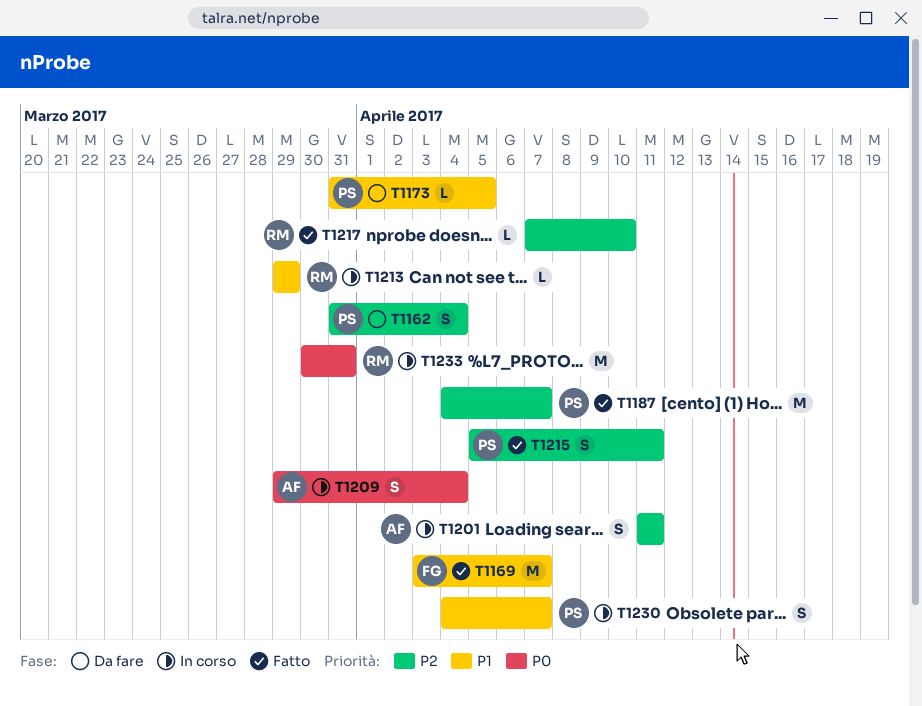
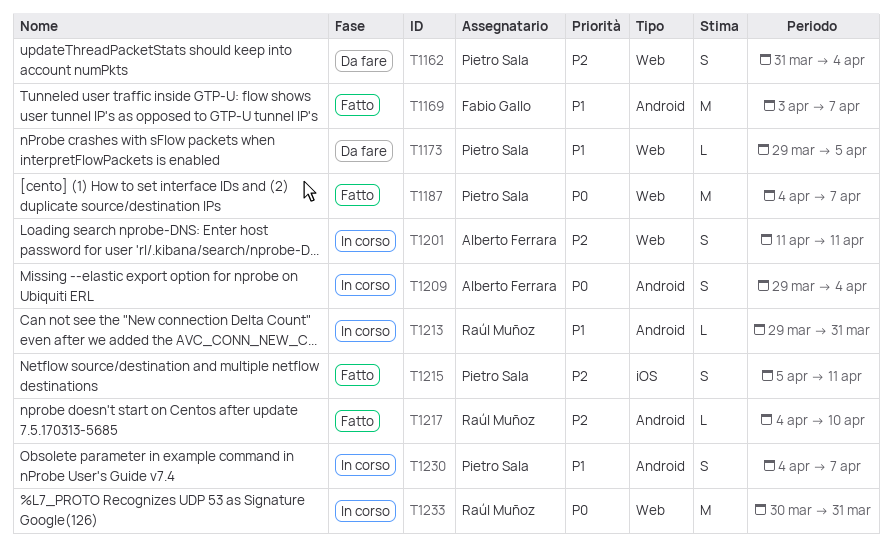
T1173, start: Mar 31 -> Mar 29
T1187, priority: P2 -> P0
T1213, due: Mar 29 -> Mar 31
T1217, start: Apr 7 -> Apr 4

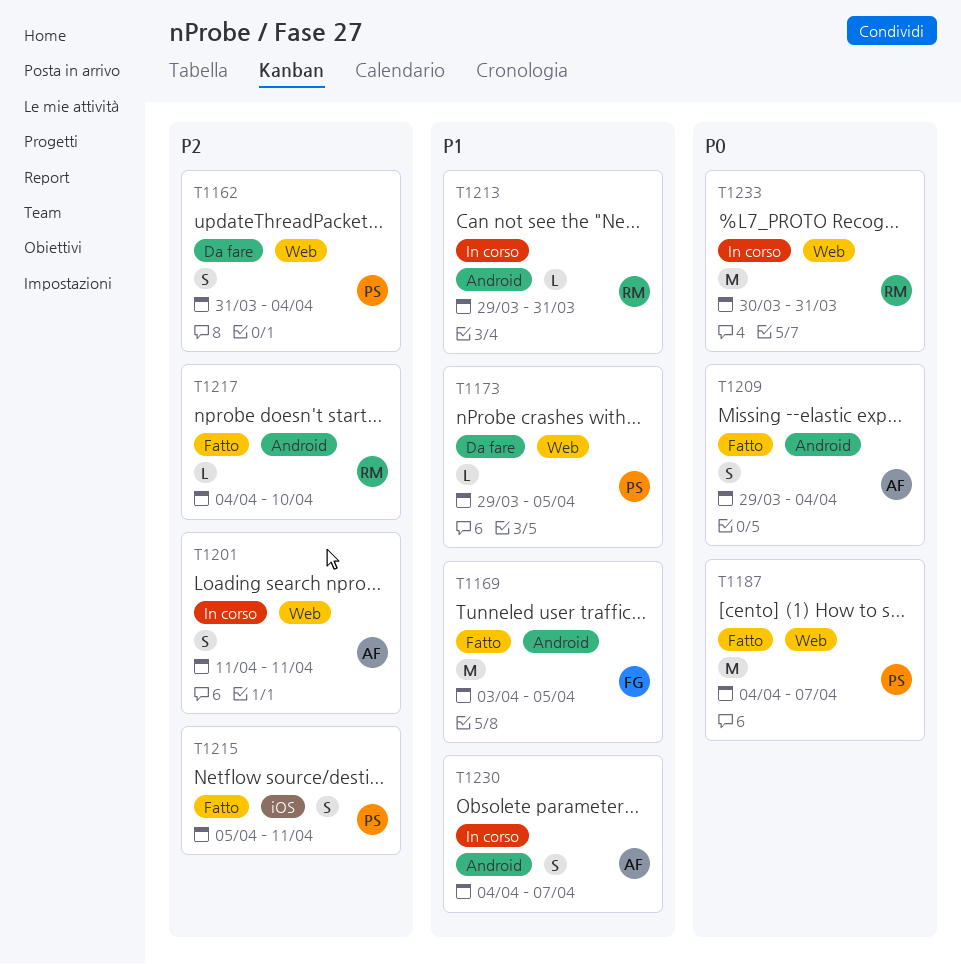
T1169, due: Apr 7 -> Apr 5
T1209, status: In corso -> Fatto
T1230, owner: Pietro Sala -> Alberto Ferrara

